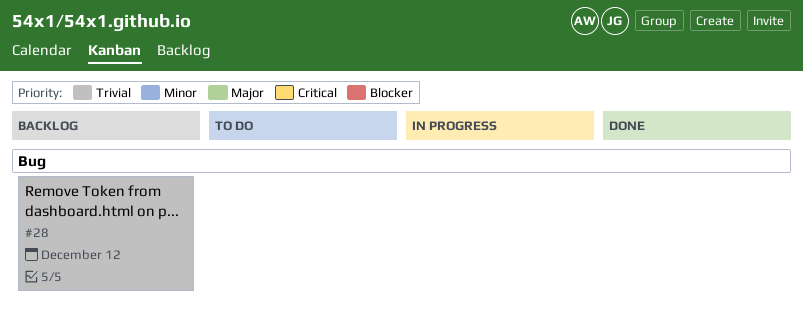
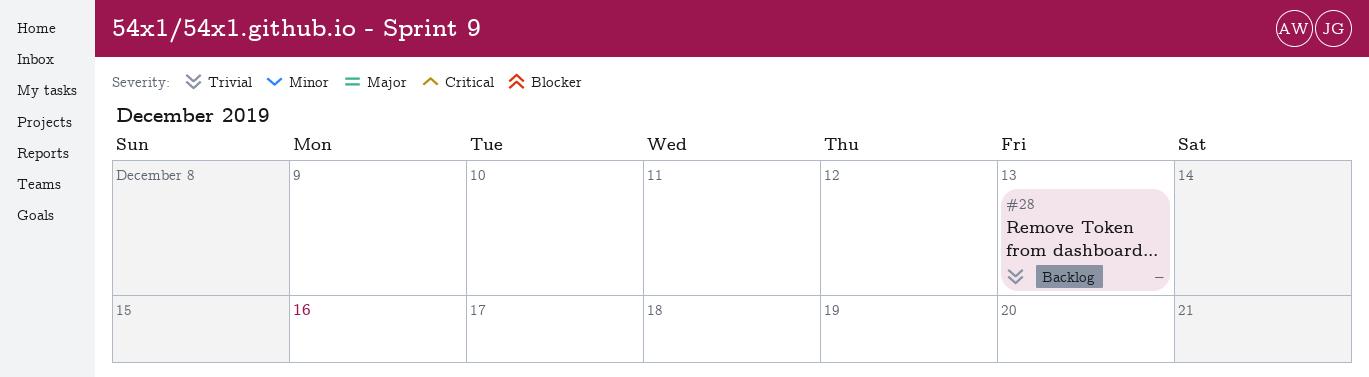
#28, due: Dec 12 -> Dec 13

